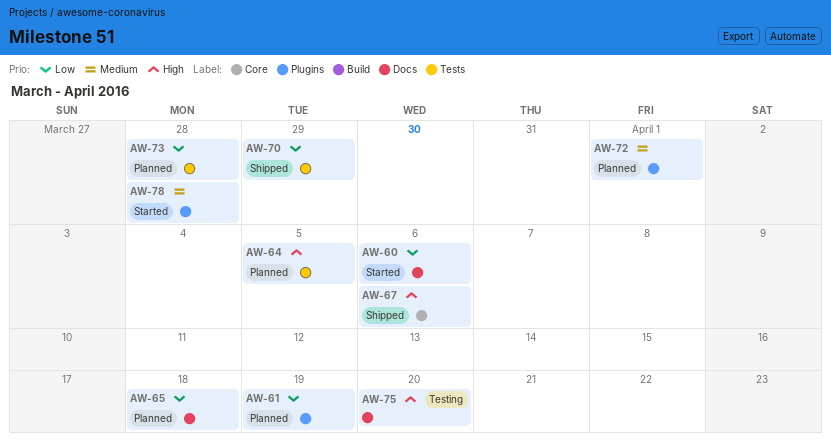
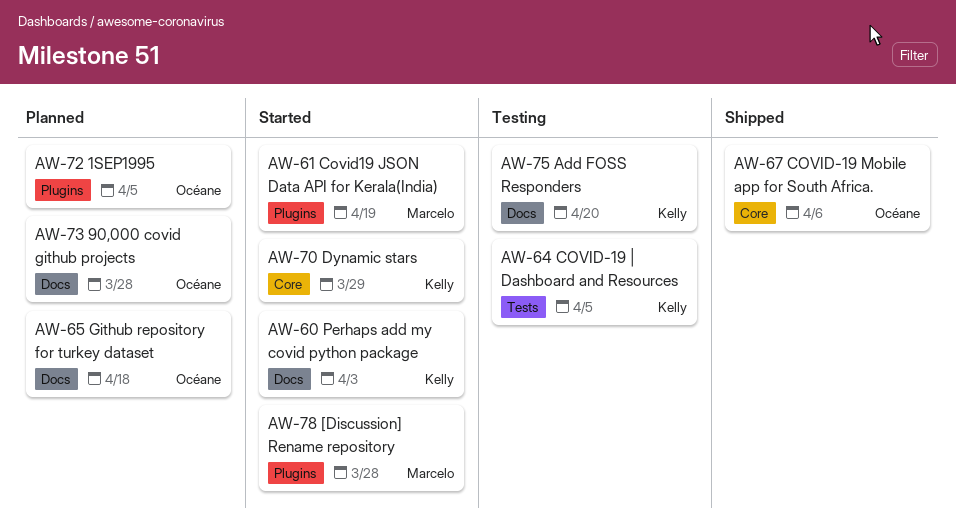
AW-60, due: Apr 6 -> Apr 3
AW-61, status: Planned -> Started
AW-64, status: Planned -> Testing
AW-70, status: Shipped -> Started
AW-70, label: Tests -> Core
AW-72, due: Apr 1 -> Apr 5
AW-73, label: Tests -> Docs

